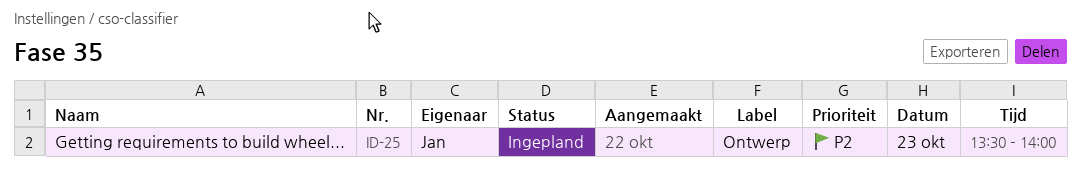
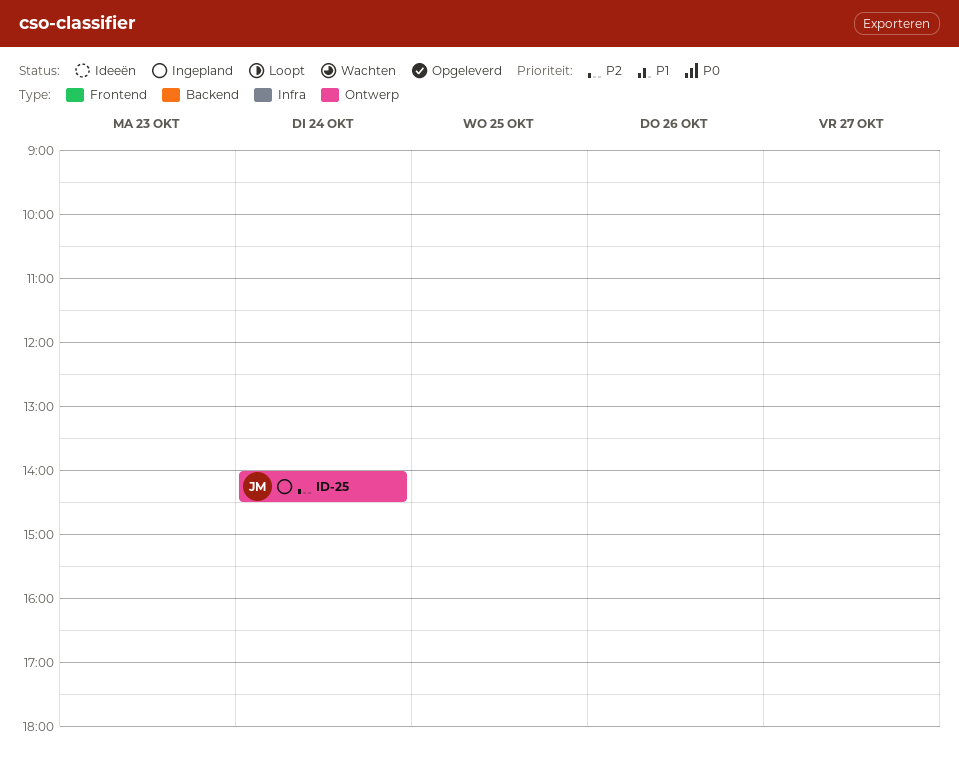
ID-25, day: Oct 23 -> Oct 24
ID-25, begins: 13:30 -> 14:00
ID-25, ends: 14:00 -> 14:30

